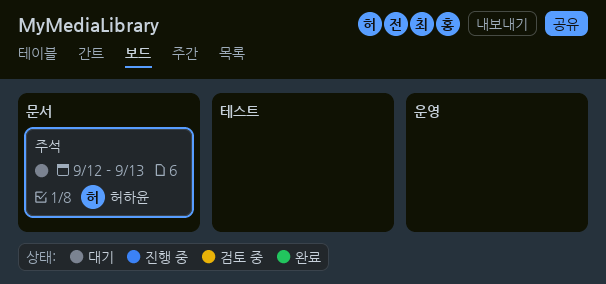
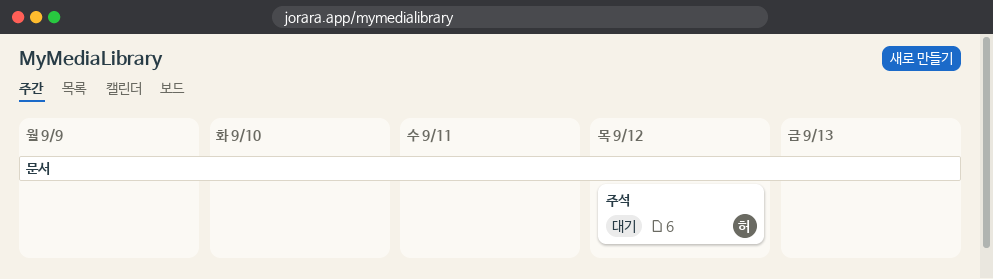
주석, due: Sep 13 -> Sep 12

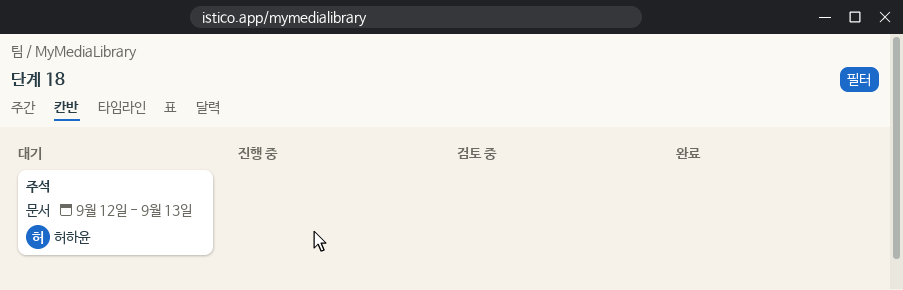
주석, due: Sep 12 -> Sep 13

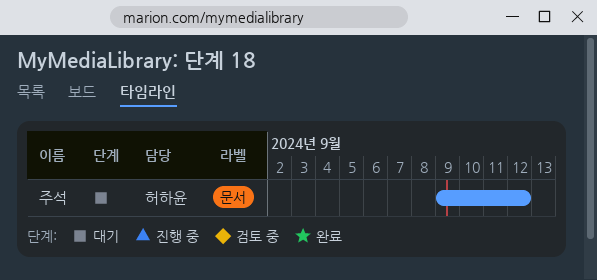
주석, start: Sep 12 -> Sep 9
주석, due: Sep 13 -> Sep 12

